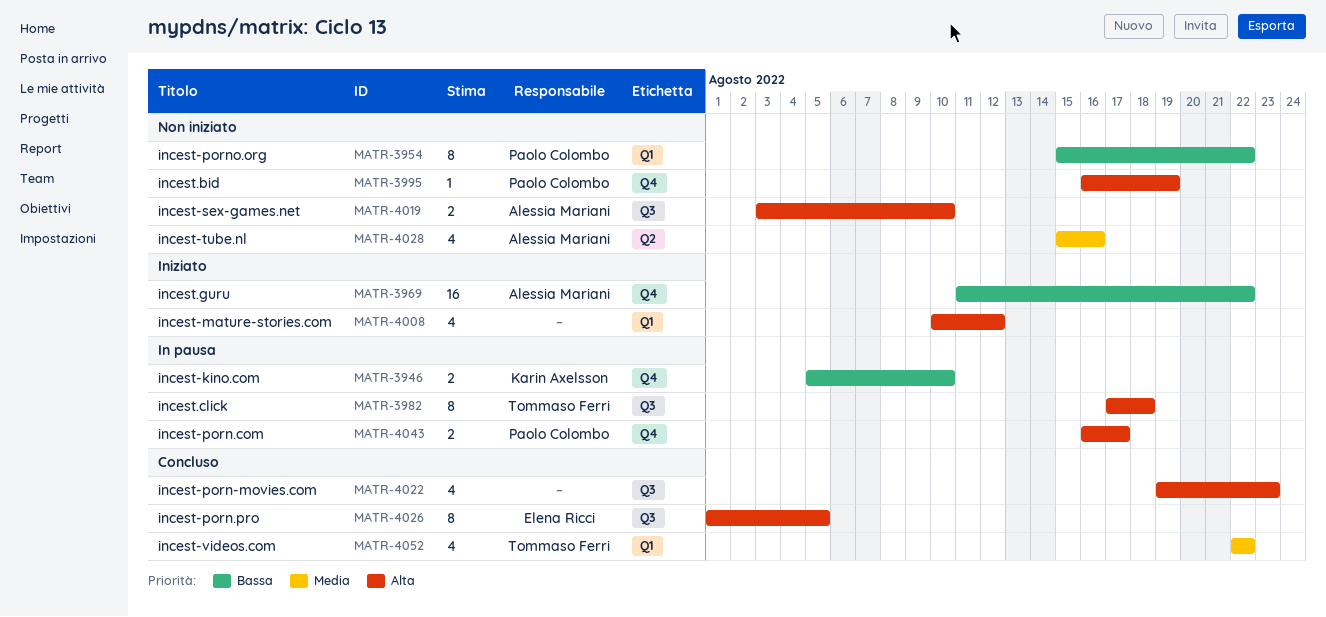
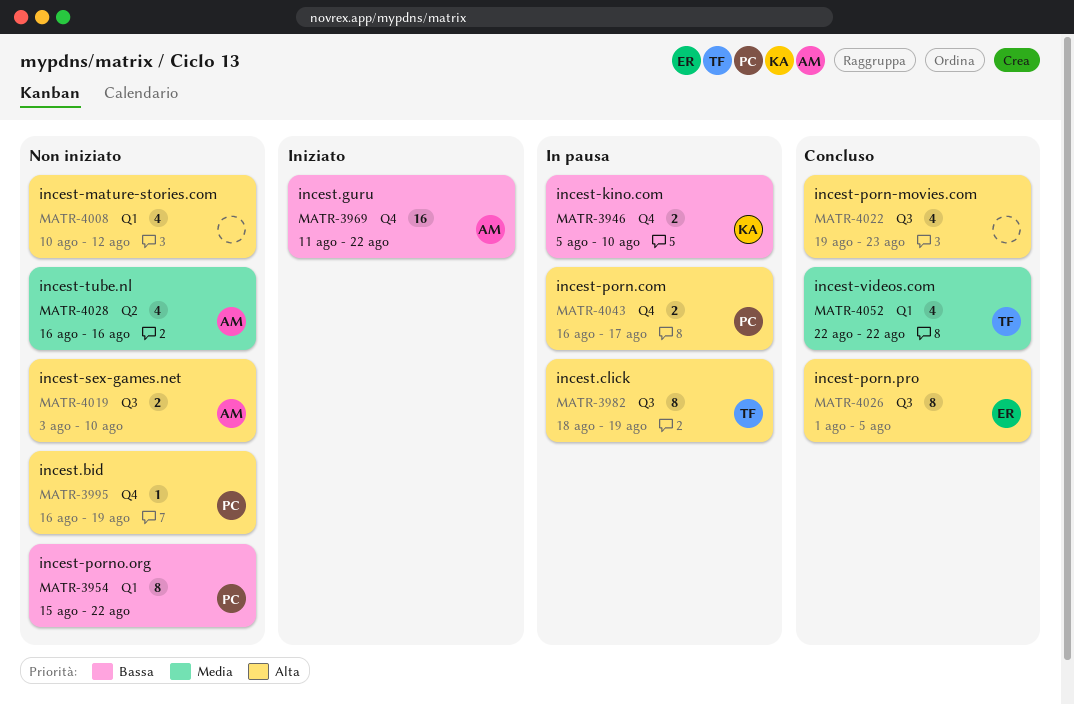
MATR-3982, start: Aug 17 -> Aug 18
MATR-3982, due: Aug 18 -> Aug 19
MATR-4008, status: Iniziato -> Non iniziato
MATR-4028, start: Aug 15 -> Aug 16

